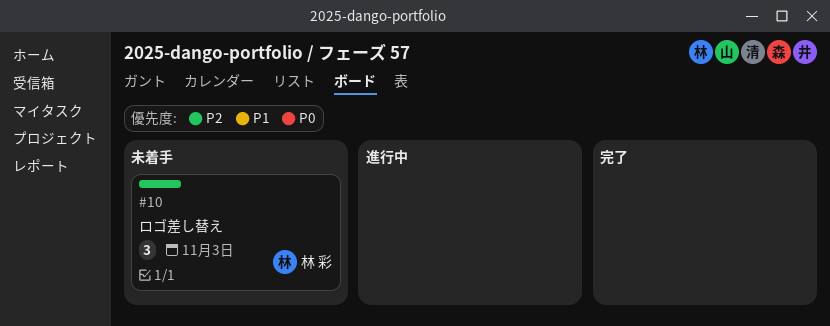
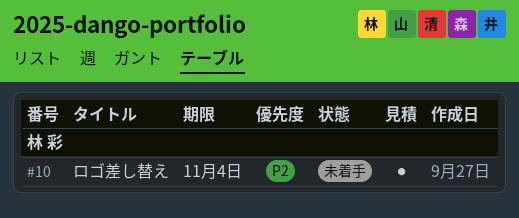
#10, estimate: 3 -> 1
#10, due: Nov 3 -> Nov 4

